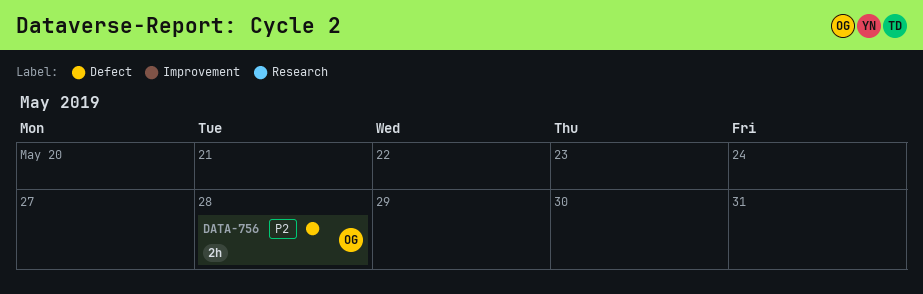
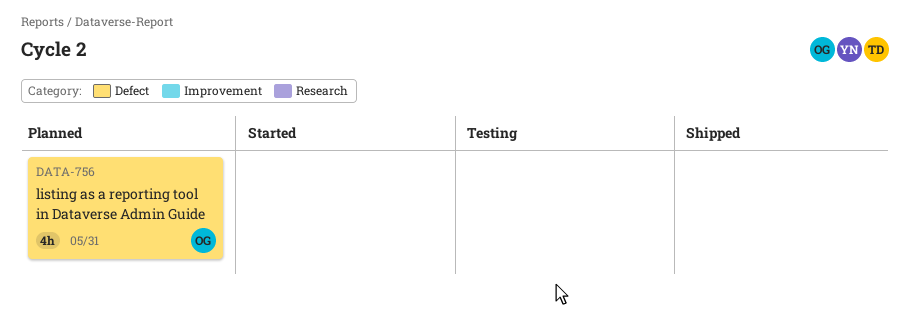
DATA-756, estimate: 2h -> 4h
DATA-756, due: May 28 -> May 31

